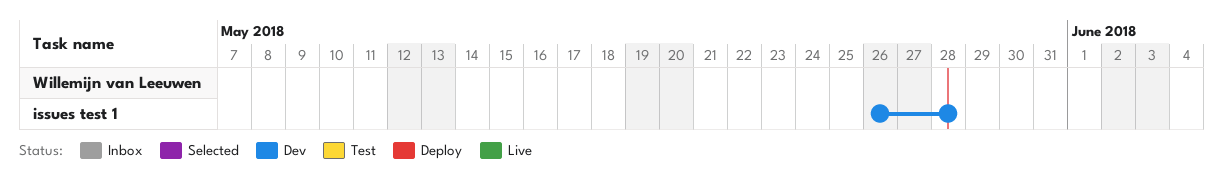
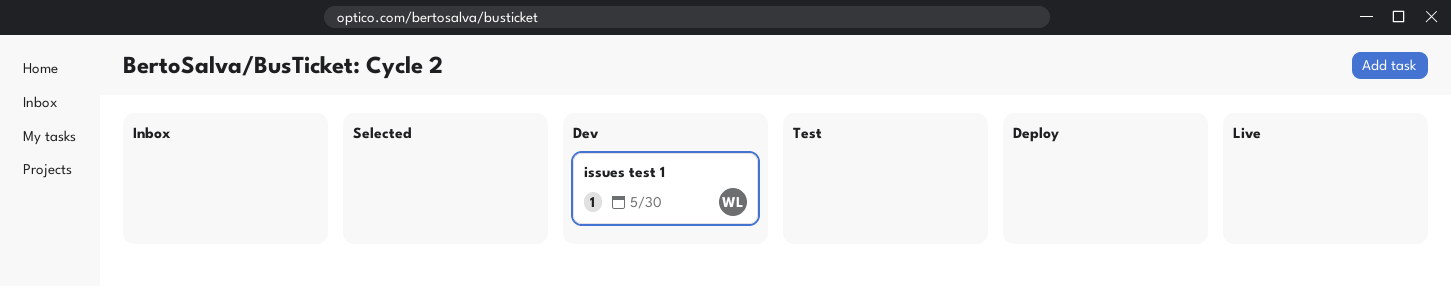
issues test 1, due: May 28 -> May 30

